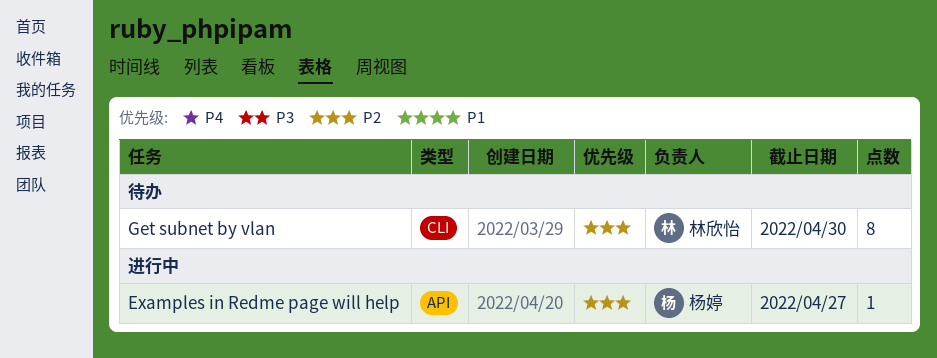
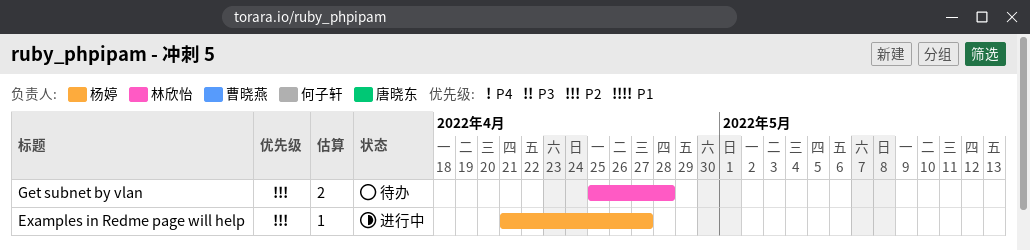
Get subnet by vlan, estimate: 8 -> 2
Get subnet by vlan, due: Apr 30 -> Apr 28

